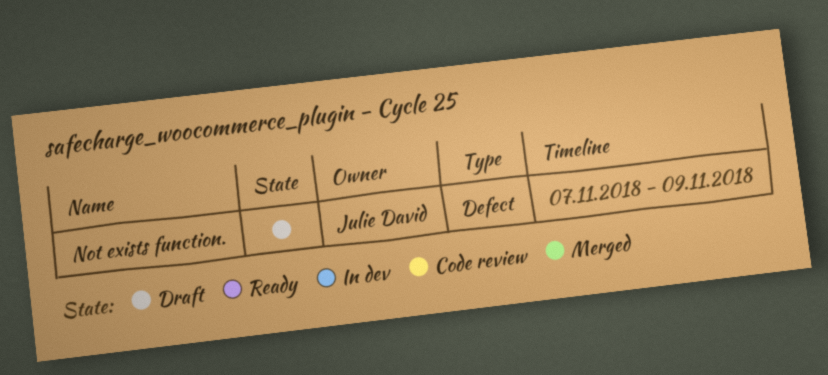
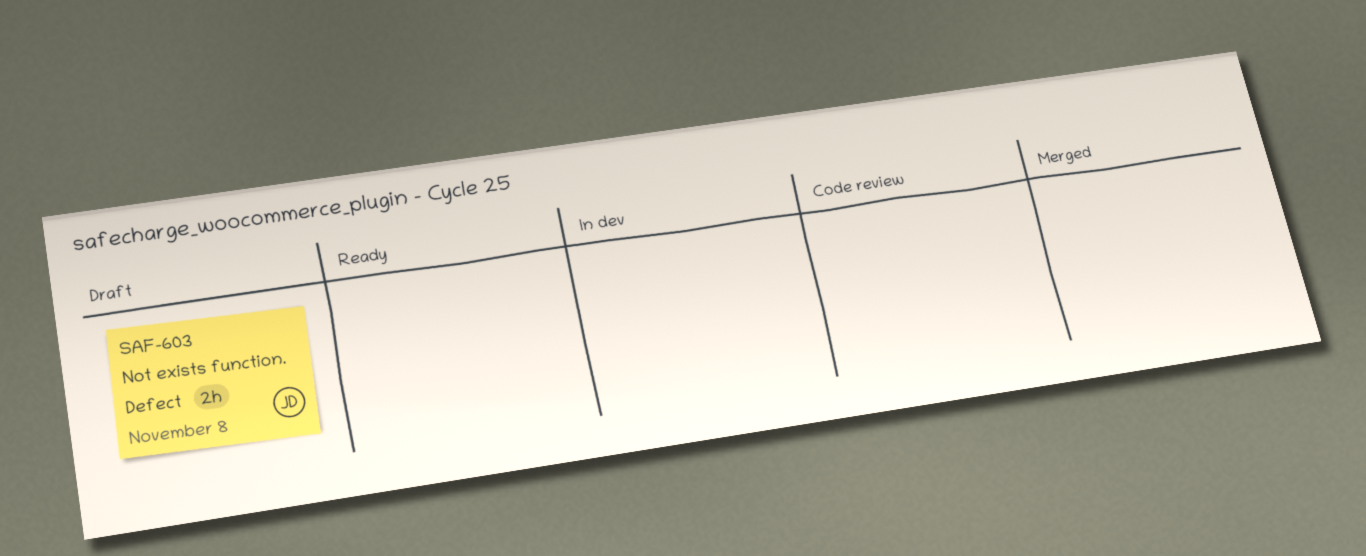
Not exists function., due: Nov 9 -> Nov 8

